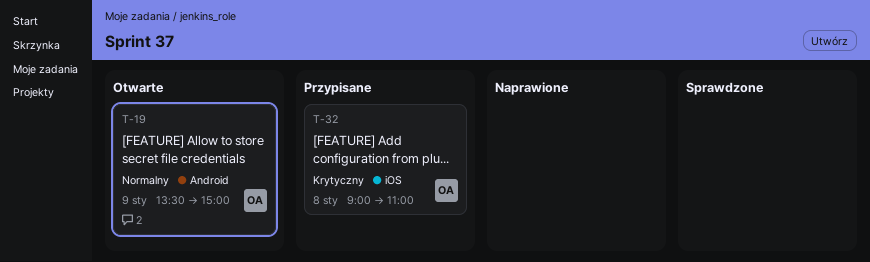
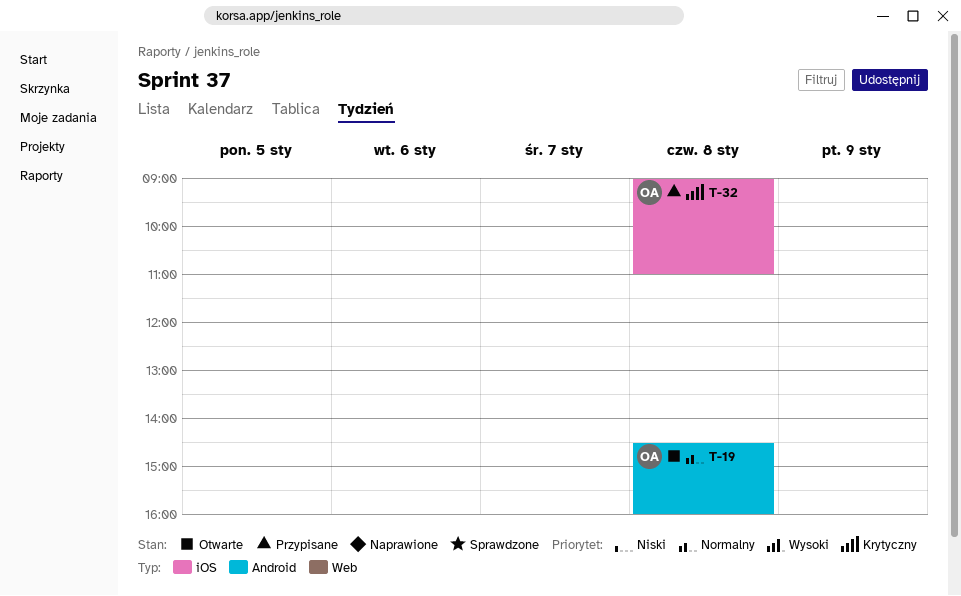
T-19, day: Jan 9 -> Jan 8
T-19, begins: 13:30 -> 14:30
T-19, ends: 15:00 -> 16:00

